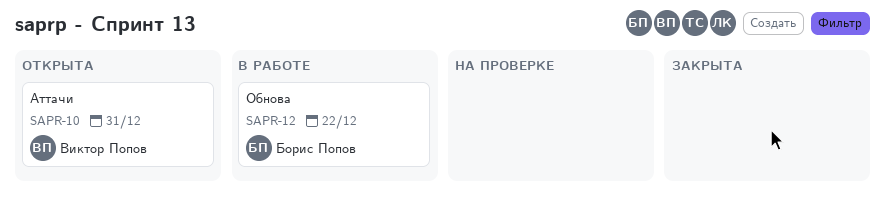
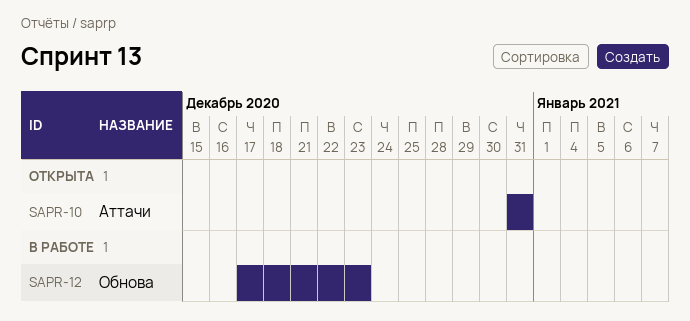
SAPR-12, due: Dec 22 -> Dec 23

